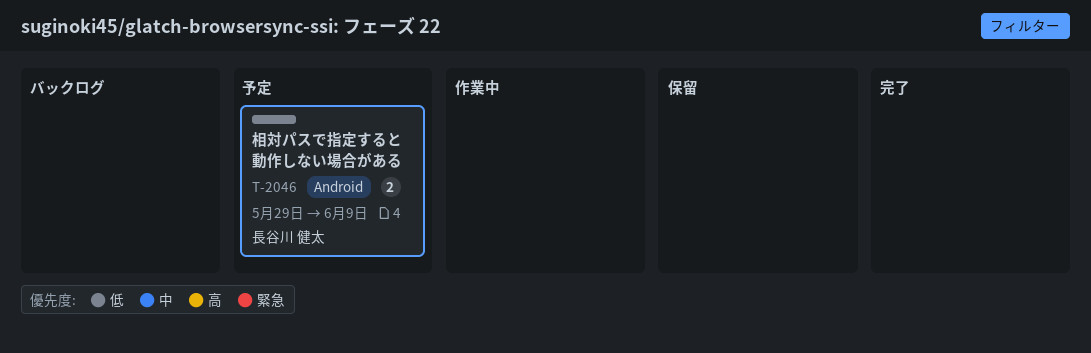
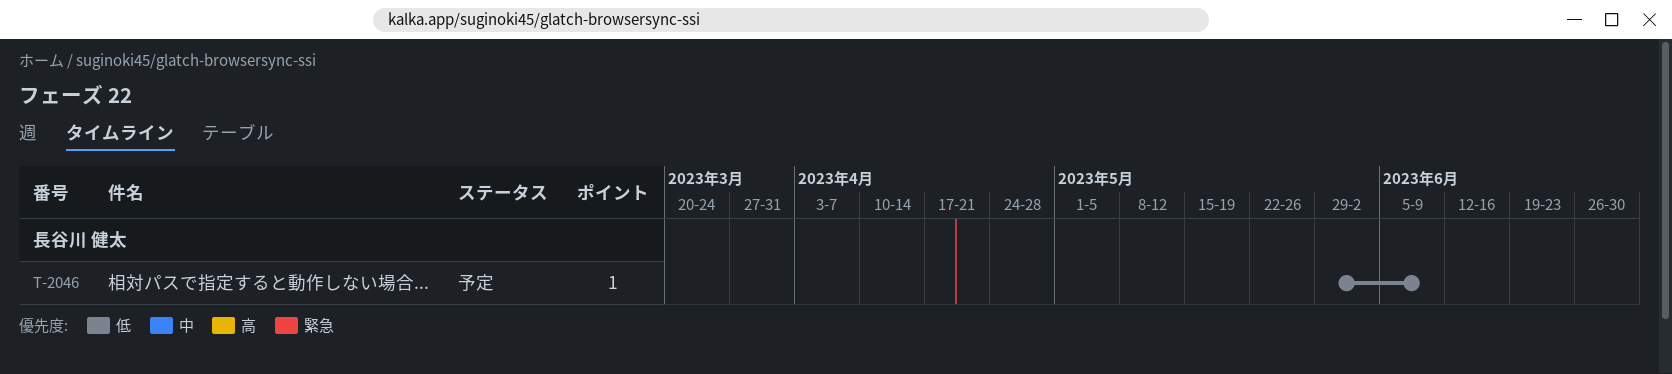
T-2046, estimate: 2 -> 1

